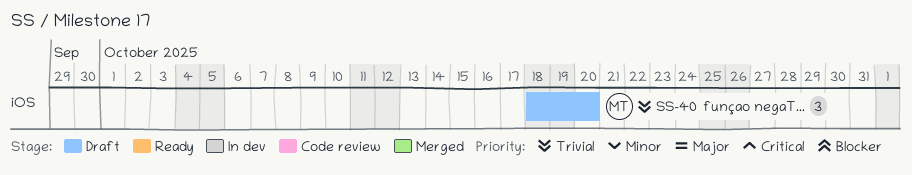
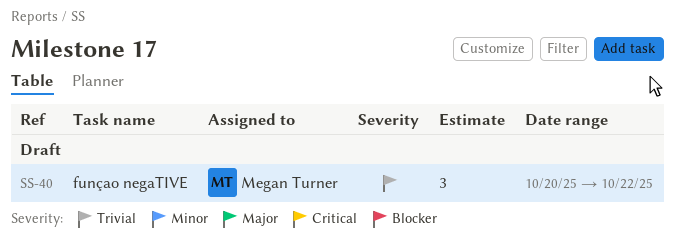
SS-40, start: Oct 18 -> Oct 20
SS-40, due: Oct 20 -> Oct 22

